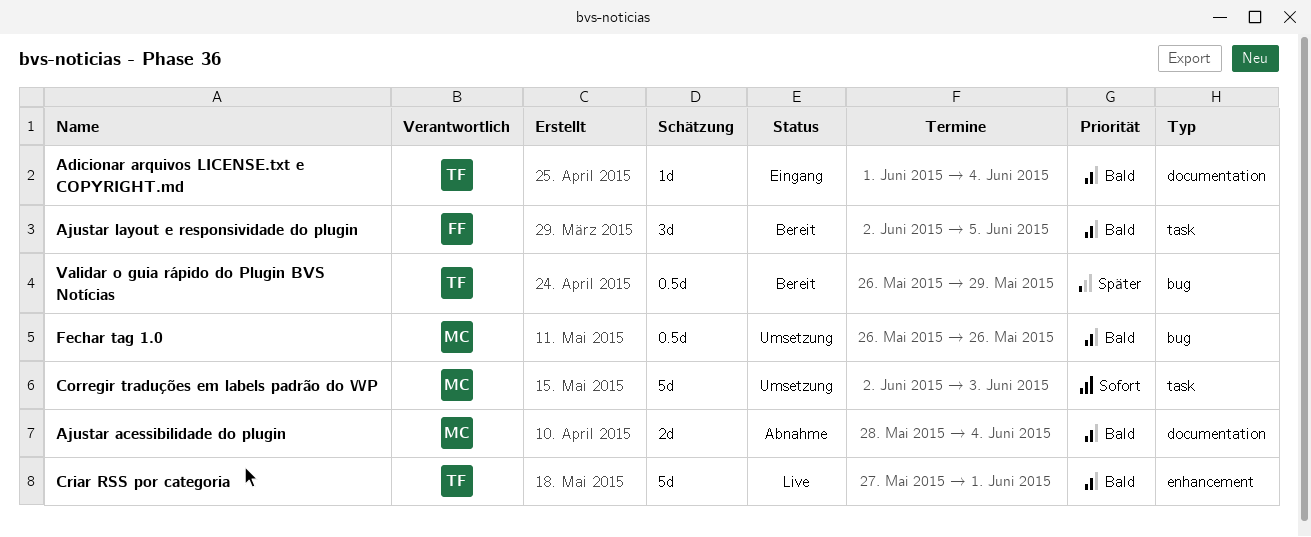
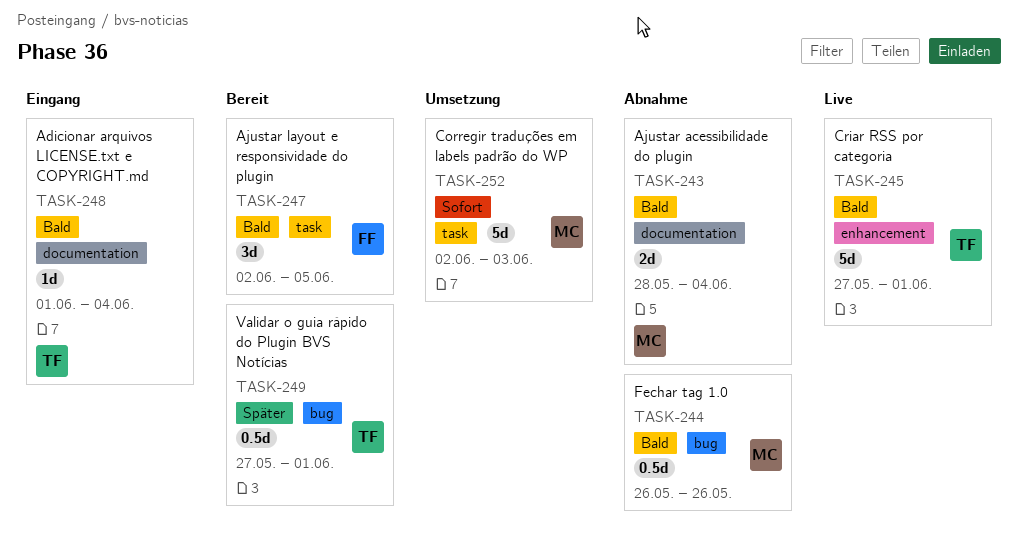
Fechar tag 1.0, status: Umsetzung -> Abnahme
Validar o guia rápido do Plugin BVS Notícias, start: May 26 -> May 27
Validar o guia rápido do Plugin BVS Notícias, due: May 29 -> Jun 1

